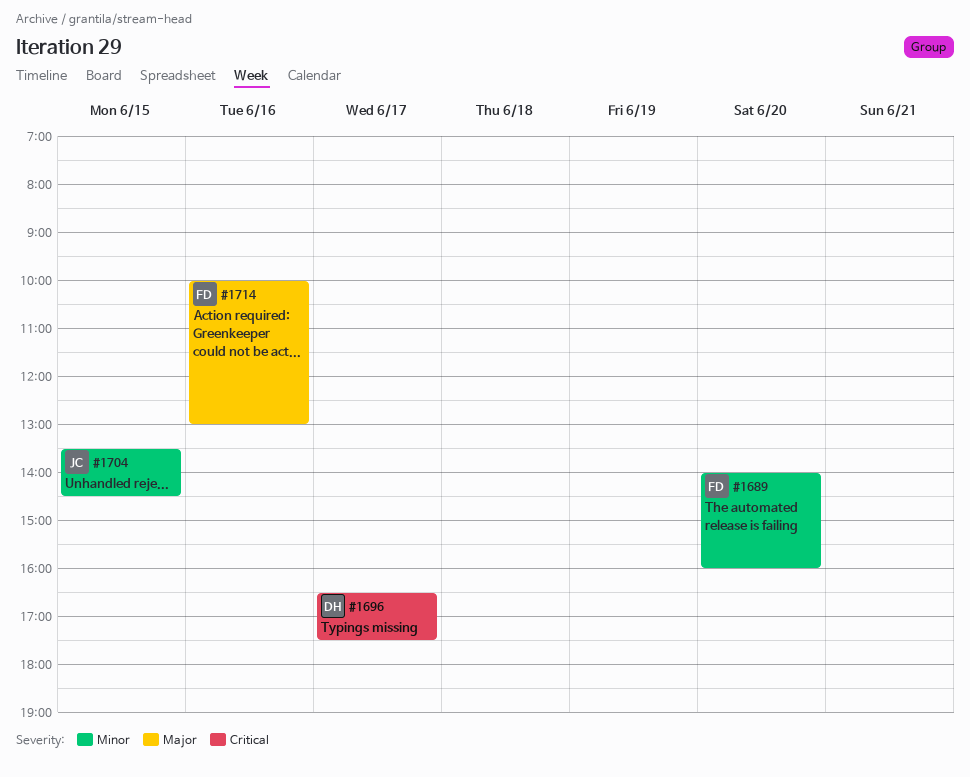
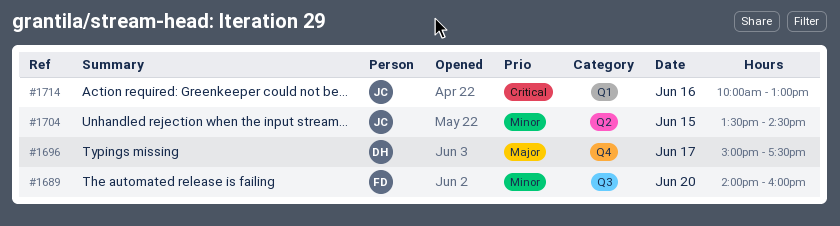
#1696, priority: Critical -> Major
#1696, begins: 16:30 -> 15:00
#1714, owner: FD -> JC
#1714, priority: Major -> Critical

